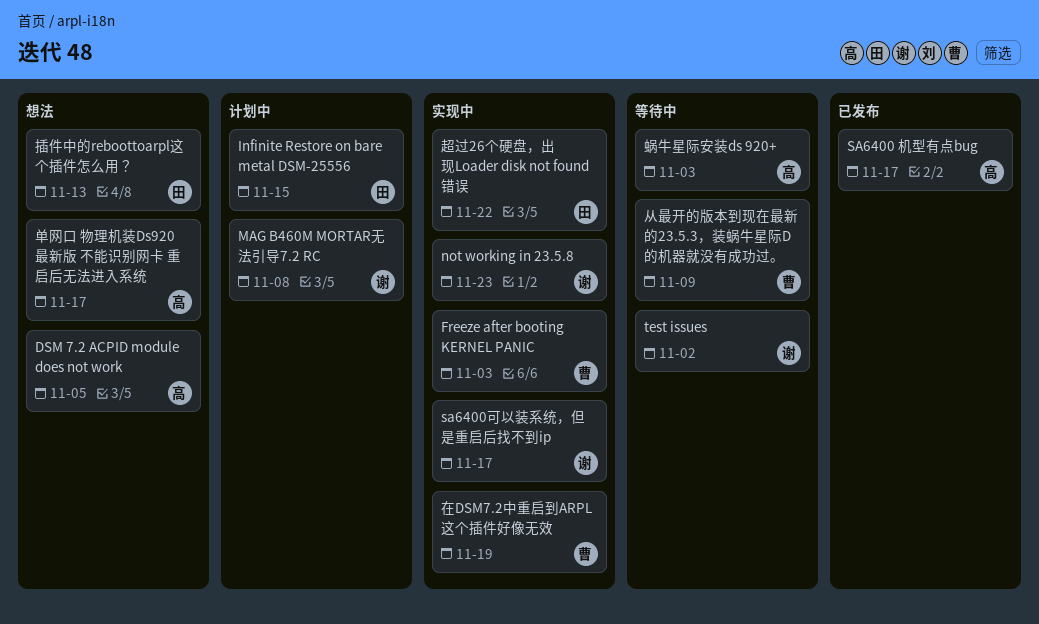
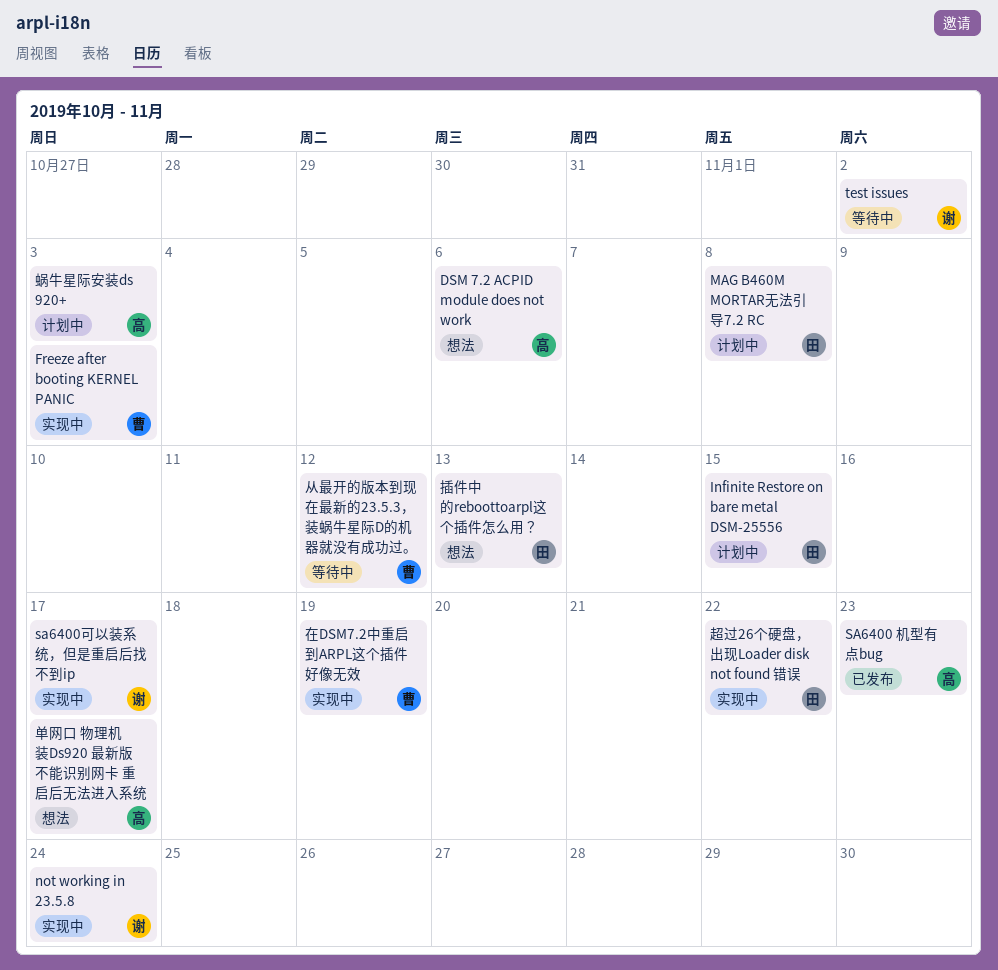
DSM 7.2 ACPID module does not work, due: Nov 5 -> Nov 6
MAG B460M MORTAR无法引导7.2 RC, owner: 谢 -> 田
not working in 23.5.8, due: Nov 23 -> Nov 24
SA6400 机型有点bug, due: Nov 17 -> Nov 23
从最开的版本到现在最新的23.5.3，装蜗牛星际D的机器就没有成功过。, due: Nov 9 -> Nov 12
蜗牛星际安装ds 920+, status: 等待中 -> 计划中

